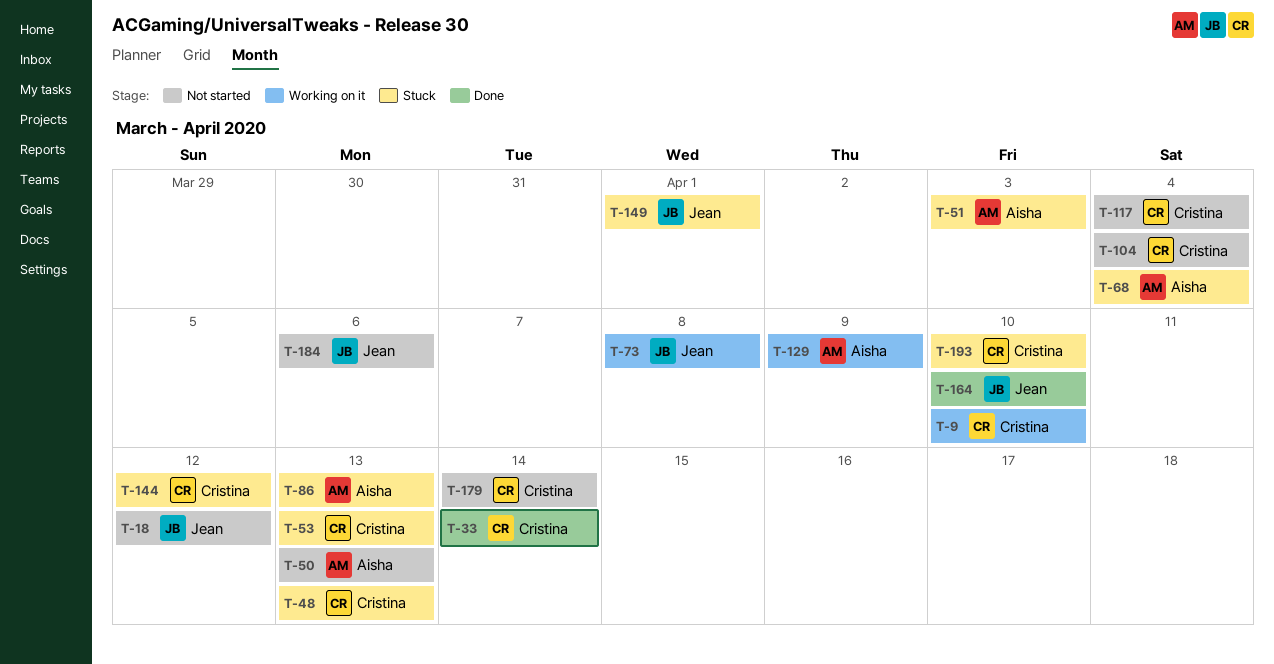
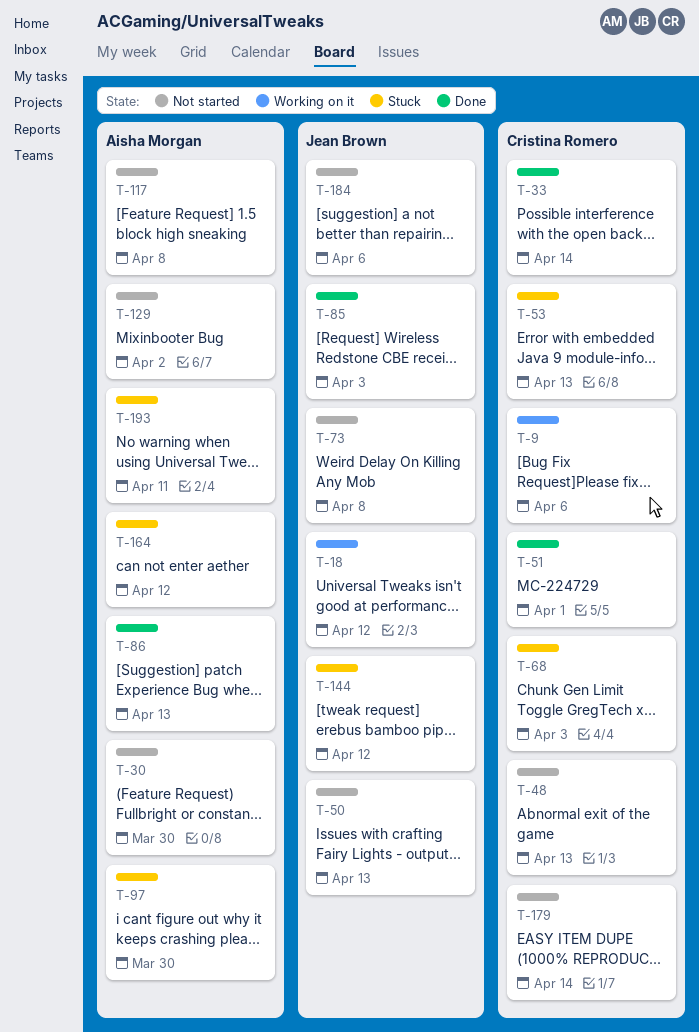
T-9, due: Apr 10 -> Apr 6
T-18, status: Not started -> Working on it
T-30: none -> present
T-48, status: Stuck -> Not started
T-50, owner: Aisha Morgan -> Jean Brown
T-51, status: Stuck -> Done
T-51, owner: Aisha Morgan -> Cristina Romero
T-51, due: Apr 3 -> Apr 1
T-68, owner: Aisha Morgan -> Cristina Romero
T-68, due: Apr 4 -> Apr 3
T-73, status: Working on it -> Not started
T-85: none -> present
T-86, status: Stuck -> Done
T-97: none -> present
T-104: present -> none
T-117, owner: Cristina Romero -> Aisha Morgan
T-117, due: Apr 4 -> Apr 8
T-129, status: Working on it -> Not started
T-129, due: Apr 9 -> Apr 2
T-144, owner: Cristina Romero -> Jean Brown
T-149: present -> none
T-164, status: Done -> Stuck
T-164, owner: Jean Brown -> Aisha Morgan
T-164, due: Apr 10 -> Apr 12
T-193, owner: Cristina Romero -> Aisha Morgan
T-193, due: Apr 10 -> Apr 11

